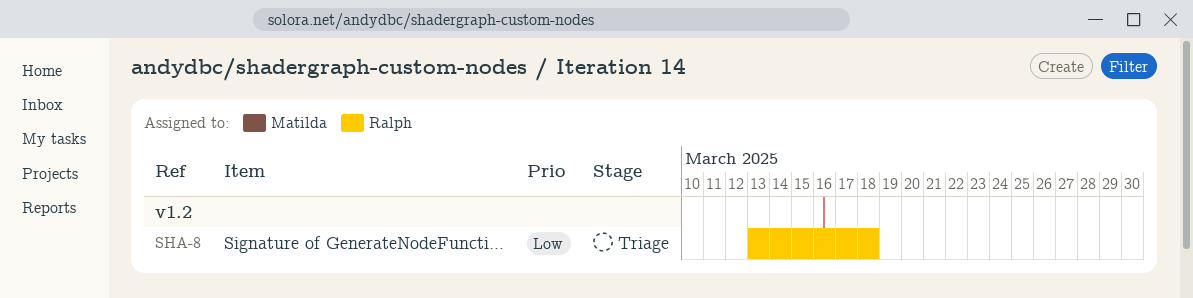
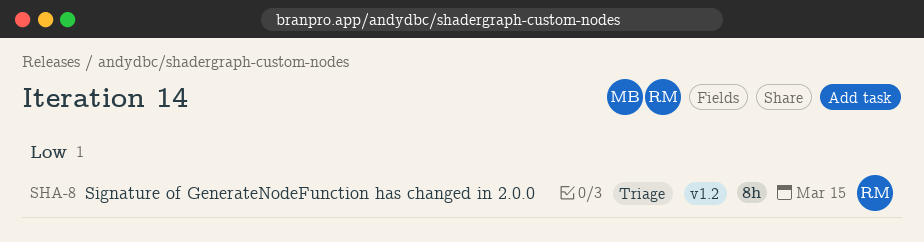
SHA-8, due: Mar 18 -> Mar 15

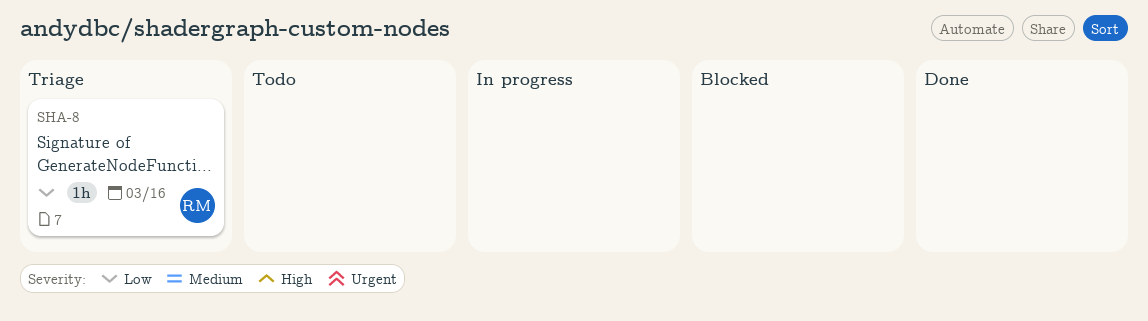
SHA-8, estimate: 8h -> 1h
SHA-8, due: Mar 15 -> Mar 16

